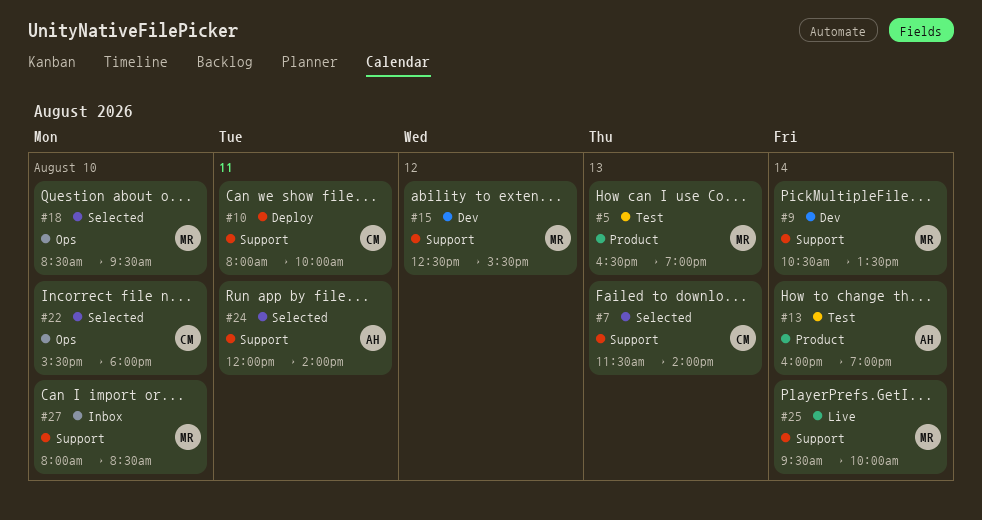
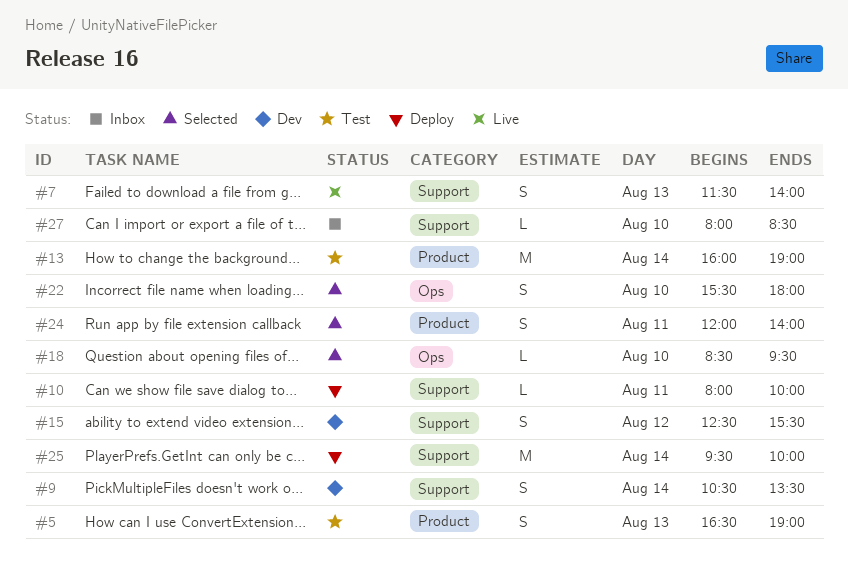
#7, status: Selected -> Live
#24, label: Support -> Product
#25, status: Live -> Deploy

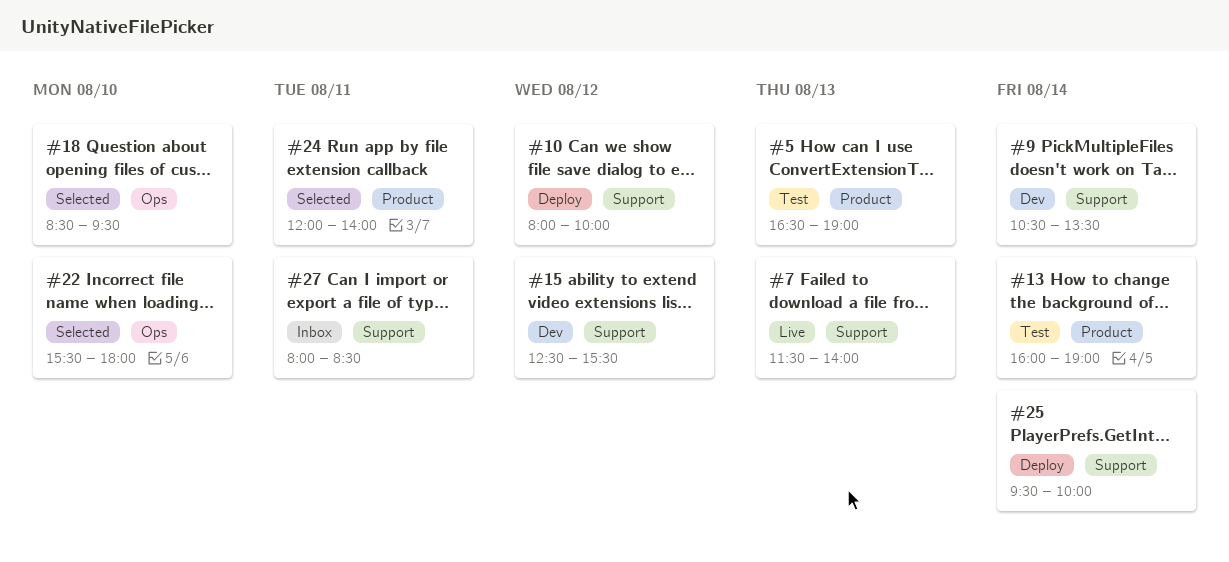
#10, day: Aug 11 -> Aug 12
#27, day: Aug 10 -> Aug 11

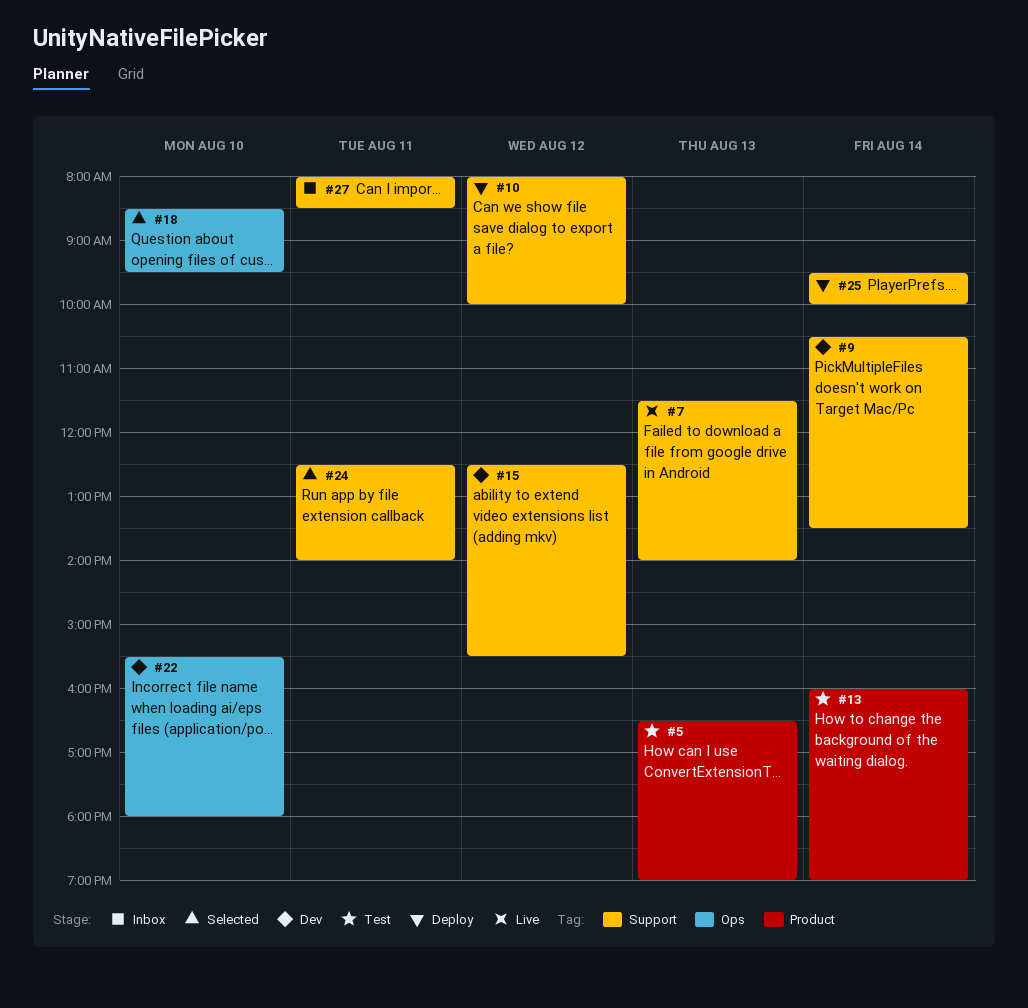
#22, status: Selected -> Dev
#24, label: Product -> Support
#24, begins: 12:00 -> 12:30

